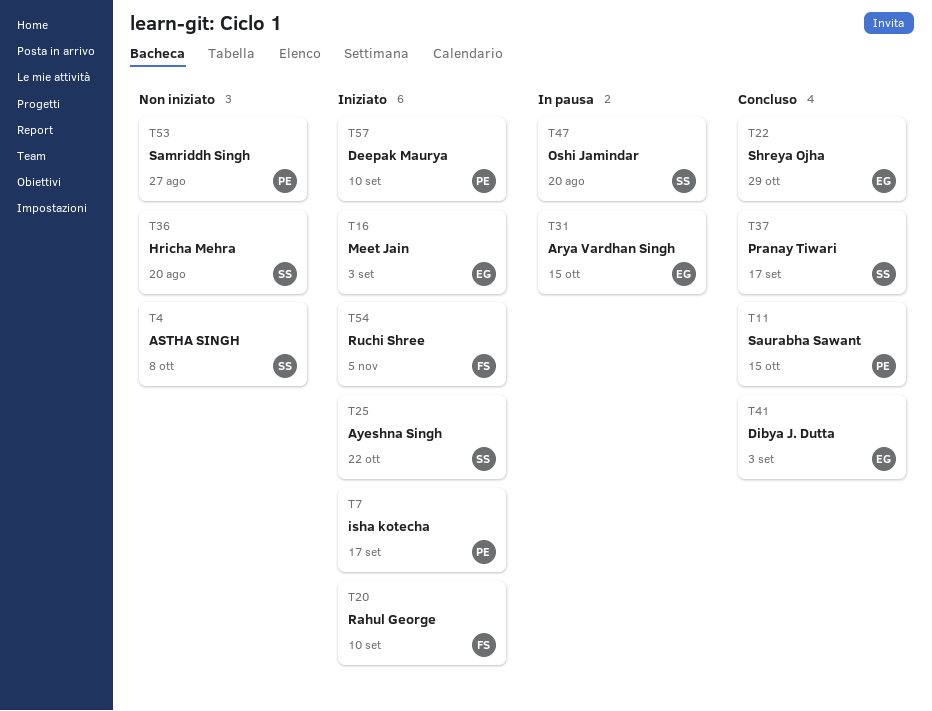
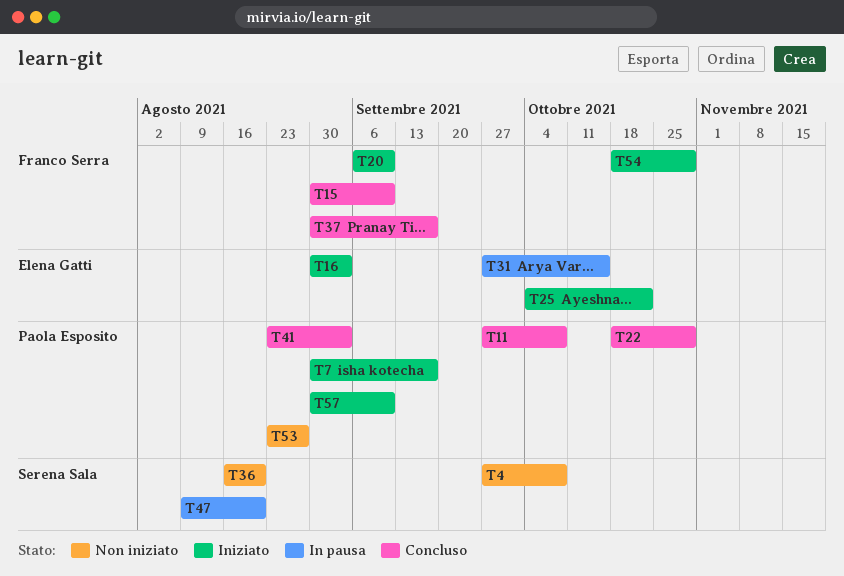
T11, due: Oct 15 -> Oct 8
T15: none -> present
T22, owner: Elena Gatti -> Paola Esposito
T25, owner: Serena Sala -> Elena Gatti
T37, owner: Serena Sala -> Franco Serra
T41, owner: Elena Gatti -> Paola Esposito
T54, due: Nov 5 -> Oct 29

